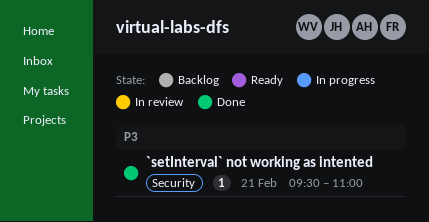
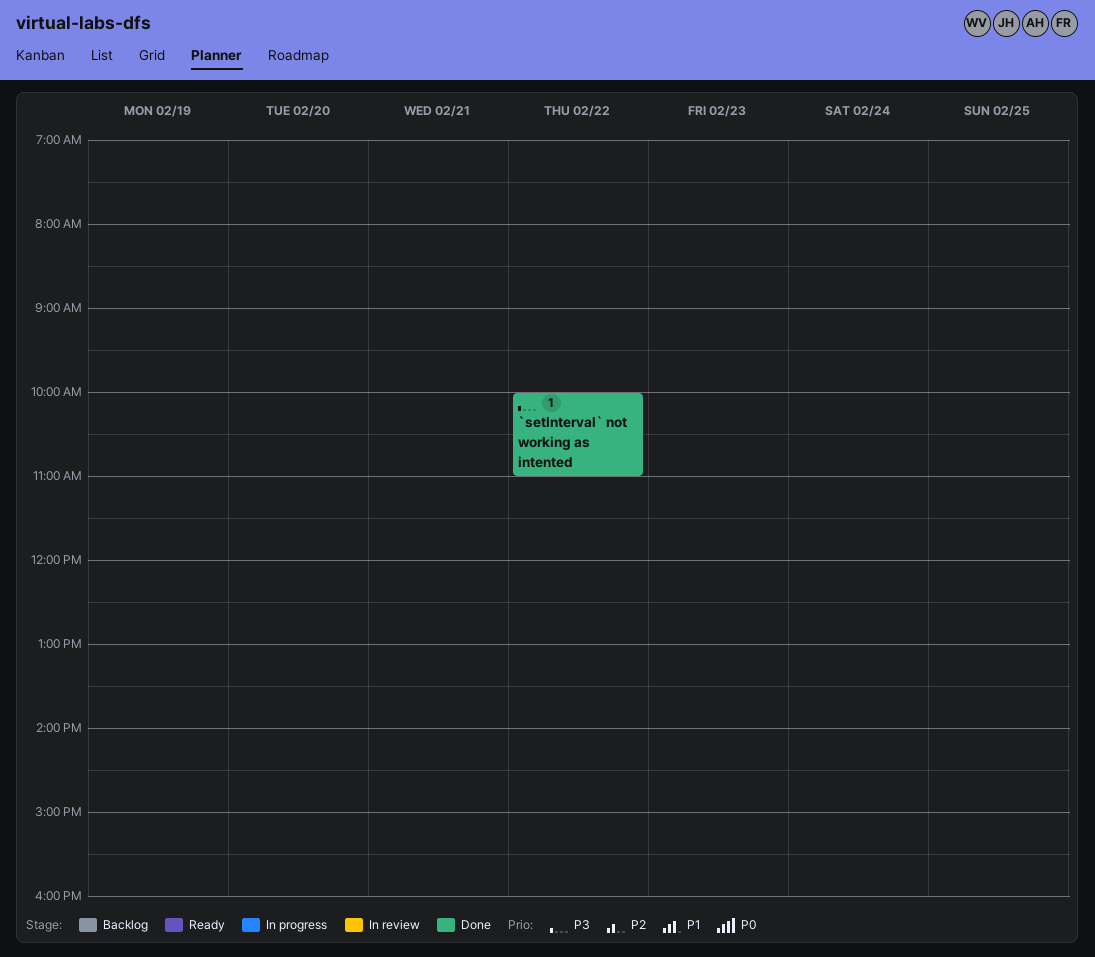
`setInterval` not working as intented, day: Feb 21 -> Feb 22
`setInterval` not working as intented, begins: 09:30 -> 10:00

